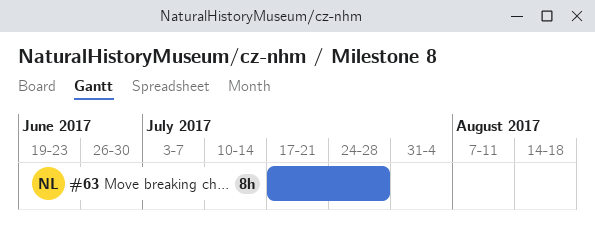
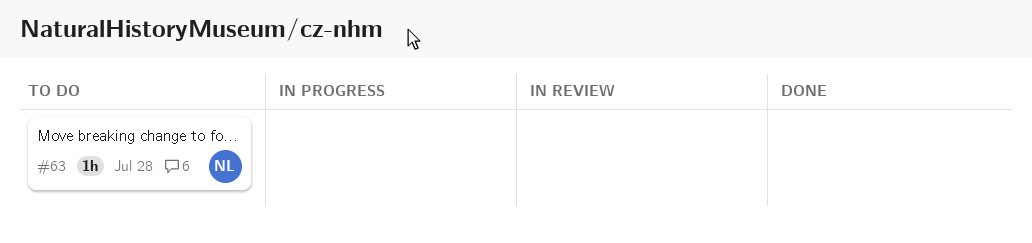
#63, estimate: 8h -> 1h

